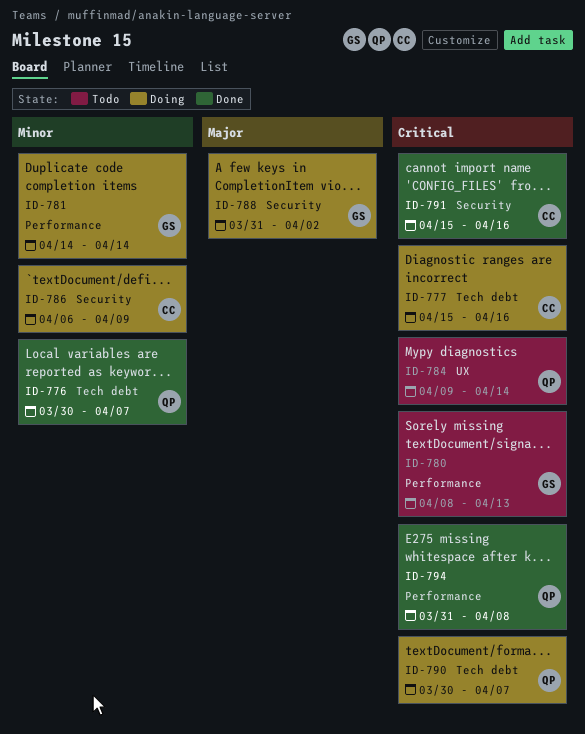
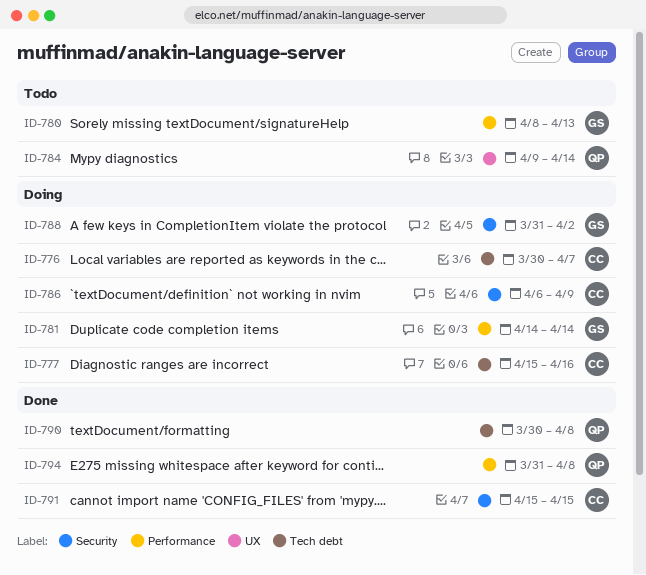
ID-776, status: Done -> Doing
ID-776, owner: QP -> CC
ID-790, status: Doing -> Done
ID-790, due: Apr 7 -> Apr 8
ID-791, due: Apr 16 -> Apr 15

